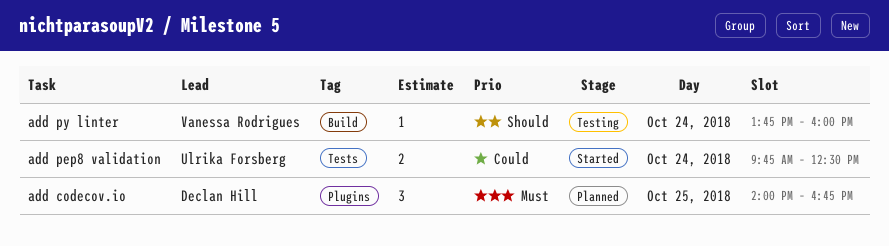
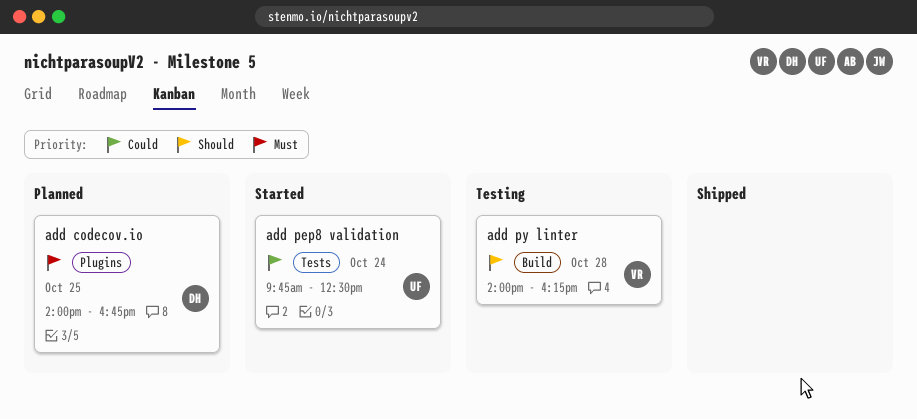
add py linter, day: Oct 24 -> Oct 28
add py linter, begins: 13:45 -> 14:00
add py linter, ends: 16:00 -> 16:15

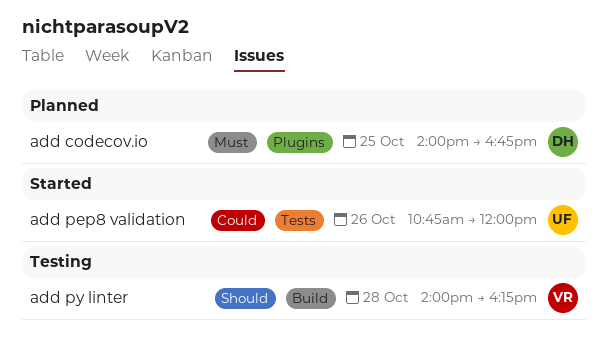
add pep8 validation, day: Oct 24 -> Oct 26
add pep8 validation, begins: 09:45 -> 10:45
add pep8 validation, ends: 12:30 -> 12:00

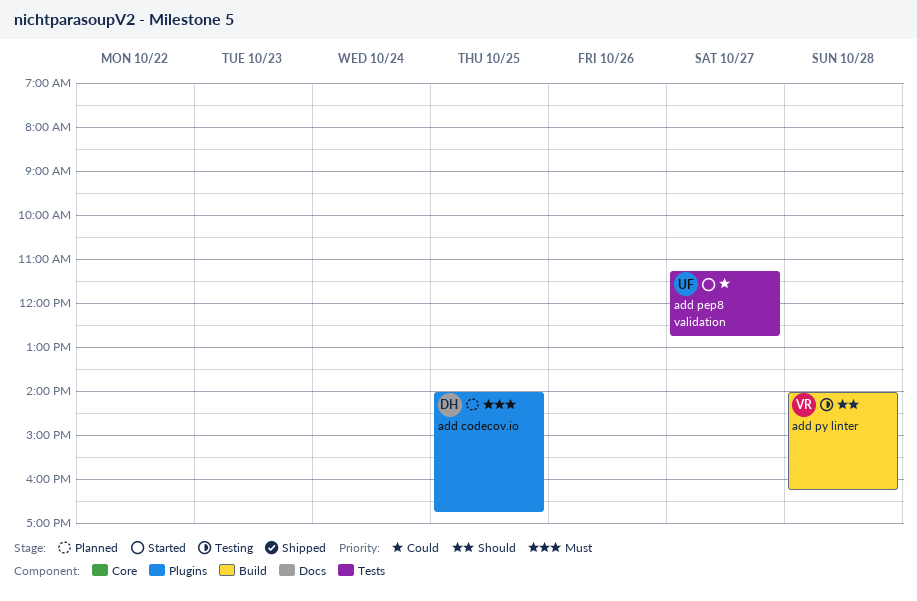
add pep8 validation, day: Oct 26 -> Oct 27
add pep8 validation, begins: 10:45 -> 11:15
add pep8 validation, ends: 12:00 -> 12:45

